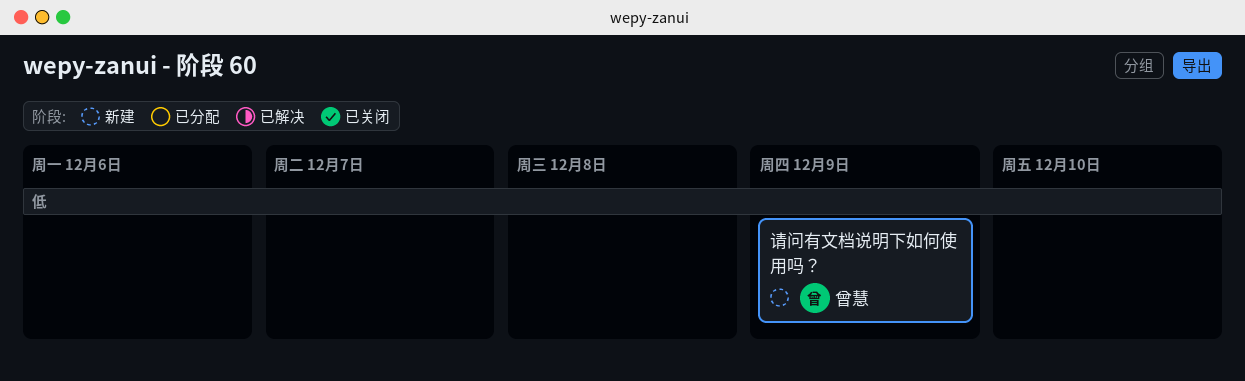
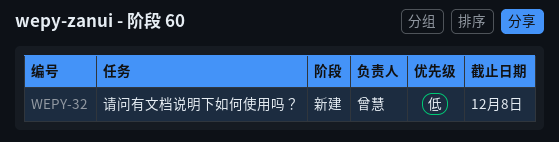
请问有文档说明下如何使用吗？, due: Dec 9 -> Dec 8

